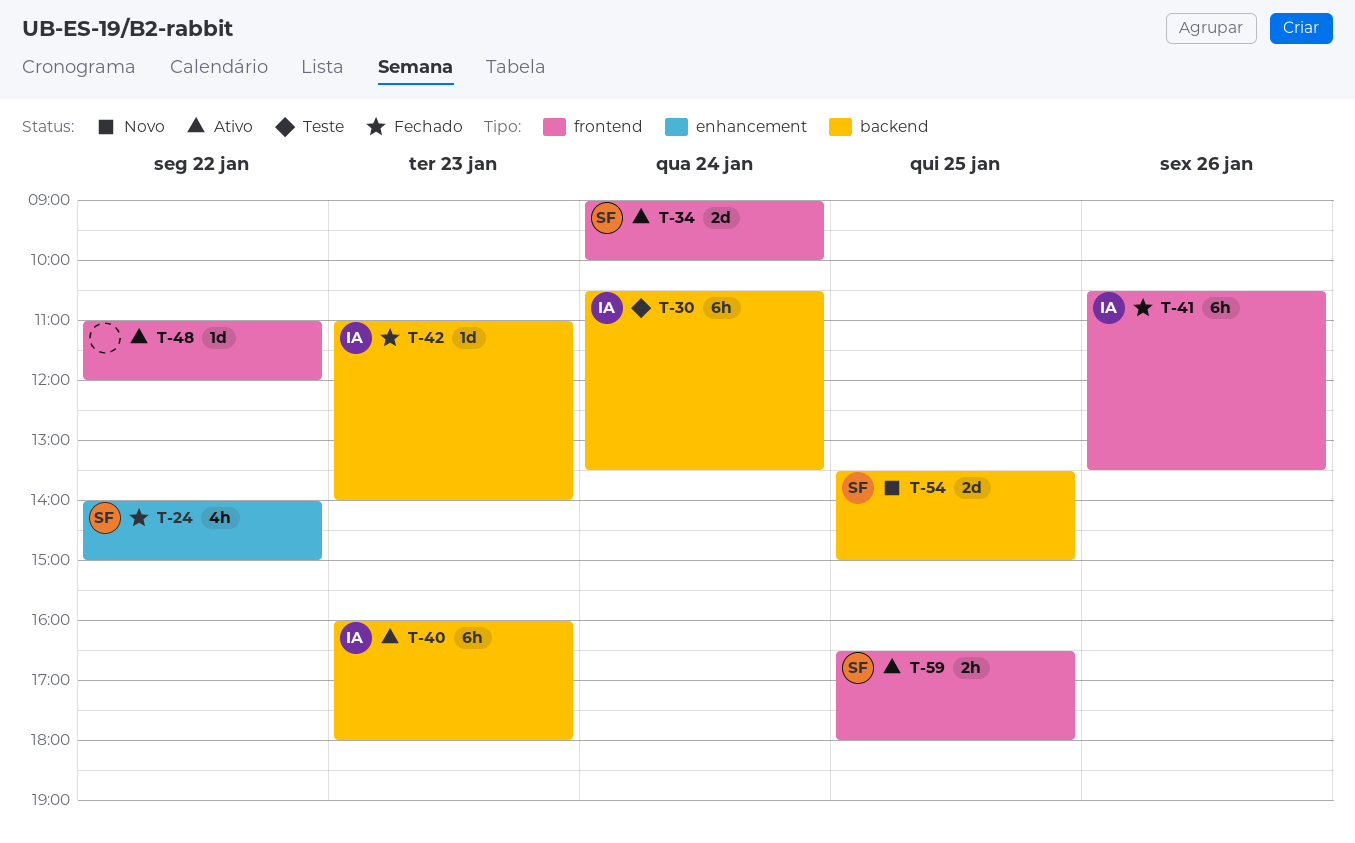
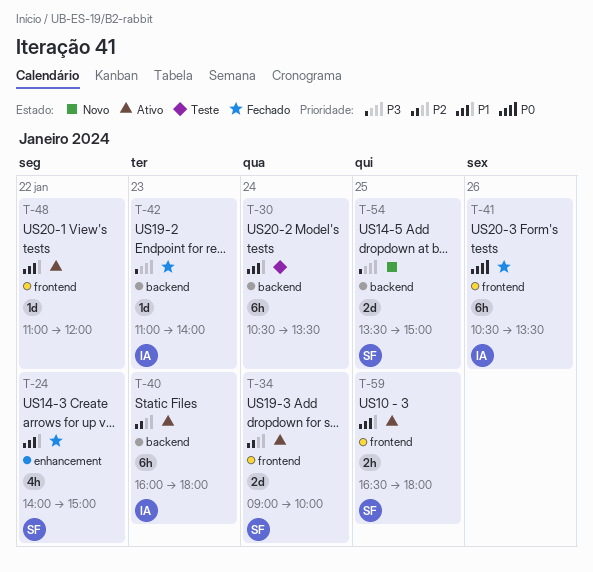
T-30, owner: IA -> none

